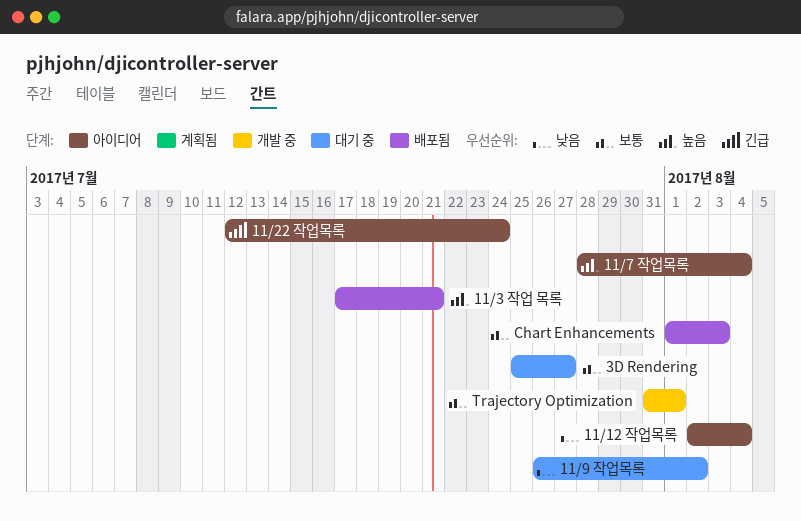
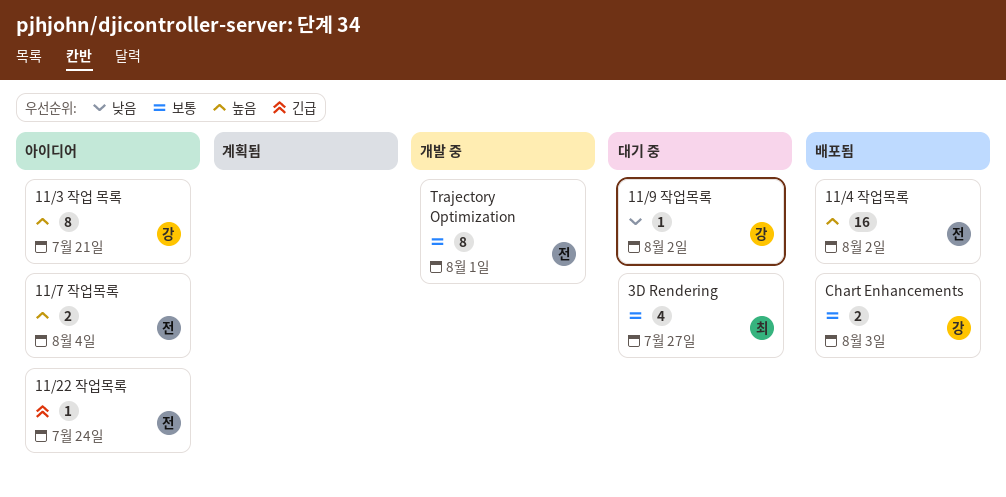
11/12 작업목록: present -> none
11/3 작업 목록, status: 배포됨 -> 아이디어
11/4 작업목록: none -> present

